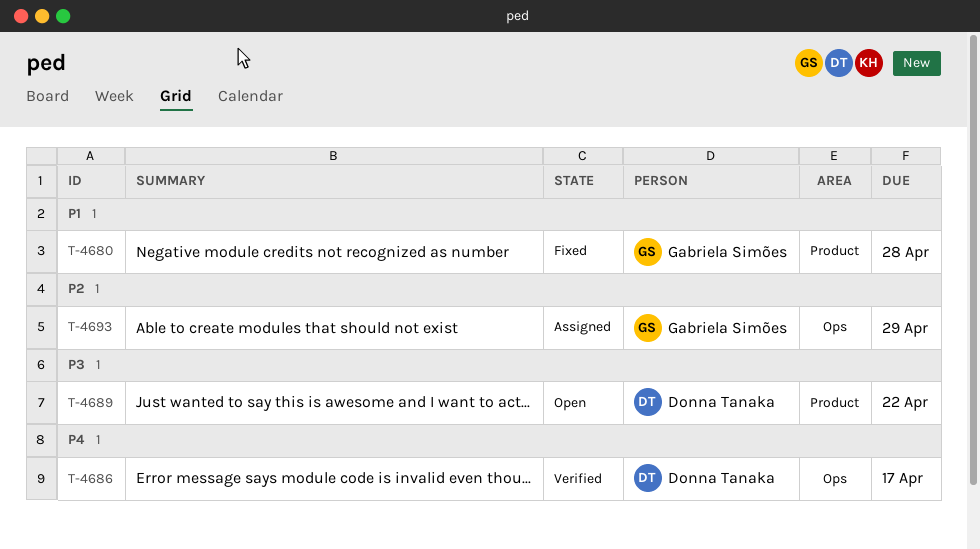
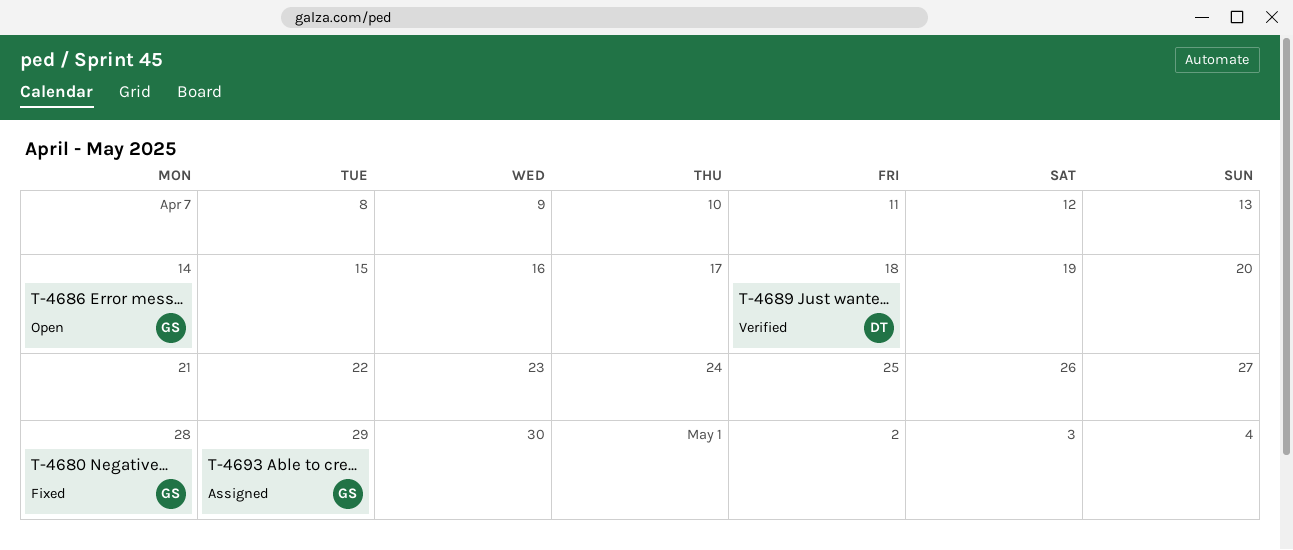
T-4686, status: Verified -> Open
T-4686, owner: Donna Tanaka -> Gabriela Simões
T-4686, due: Apr 17 -> Apr 14
T-4689, status: Open -> Verified
T-4689, due: Apr 22 -> Apr 18

